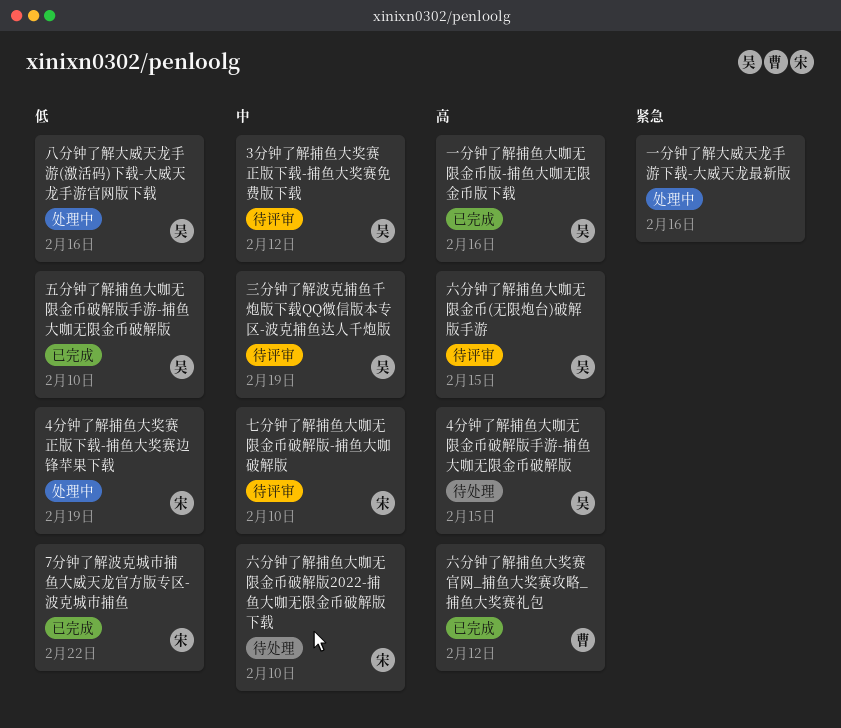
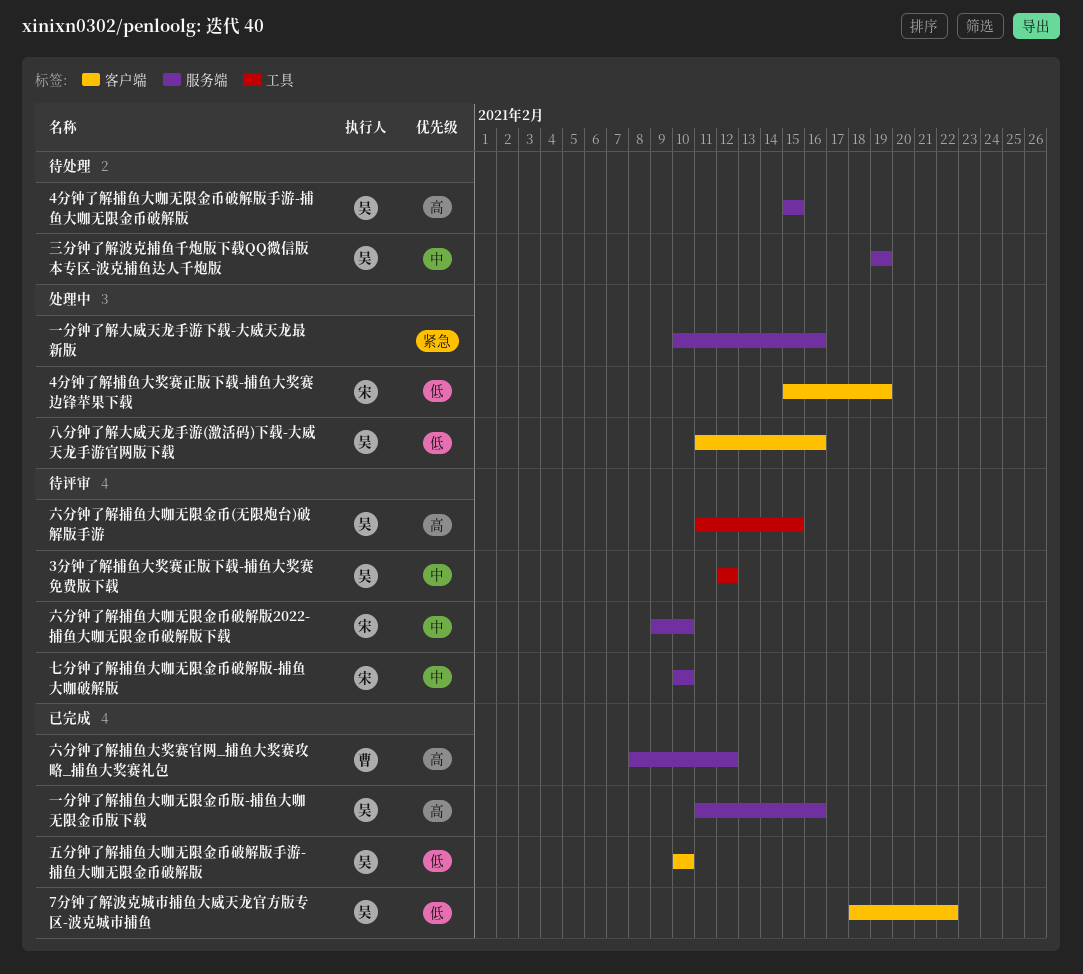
7分钟了解波克城市捕鱼大威天龙官方版专区-波克城市捕鱼, owner: 宋 -> 吴
三分钟了解波克捕鱼千炮版下载QQ微信版本专区-波克捕鱼达人千炮版, status: 待评审 -> 待处理
六分钟了解捕鱼大咖无限金币破解版2022-捕鱼大咖无限金币破解版下载, status: 待处理 -> 待评审

